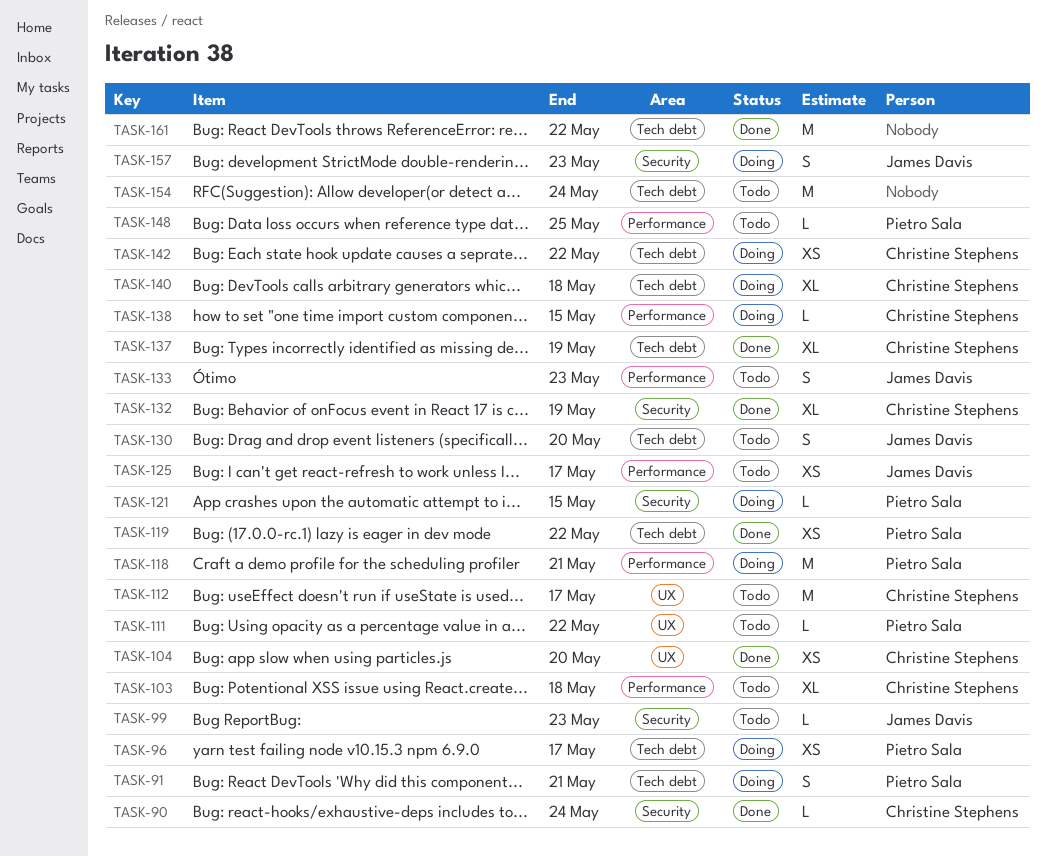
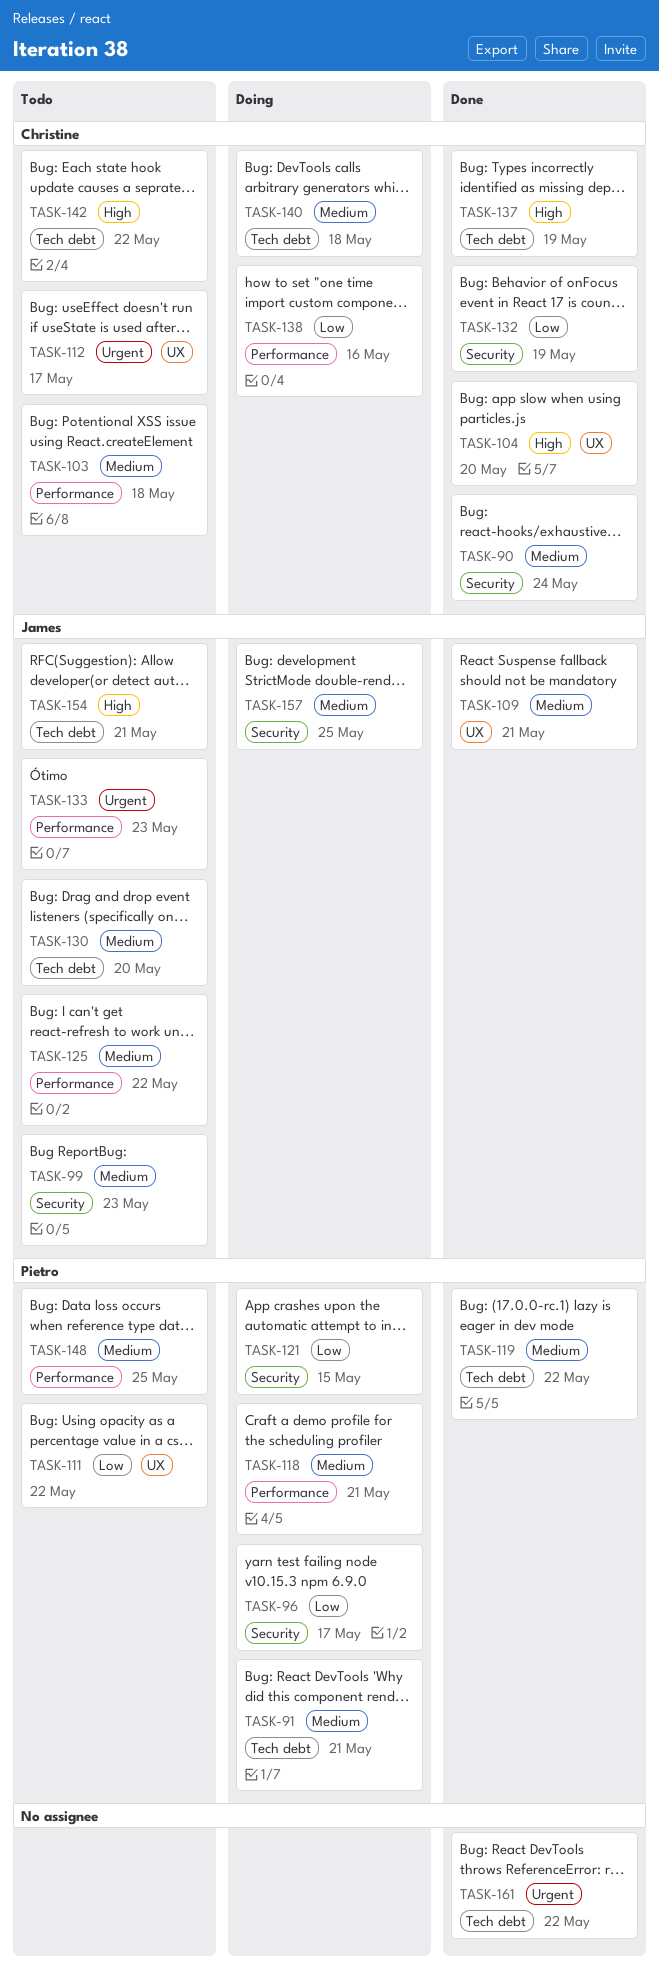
TASK-96, label: Tech debt -> Security
TASK-109: none -> present
TASK-125, due: May 17 -> May 22
TASK-138, due: May 15 -> May 16
TASK-142, status: Doing -> Todo
TASK-154, owner: none -> James Davis
TASK-154, due: May 24 -> May 21
TASK-157, due: May 23 -> May 25

